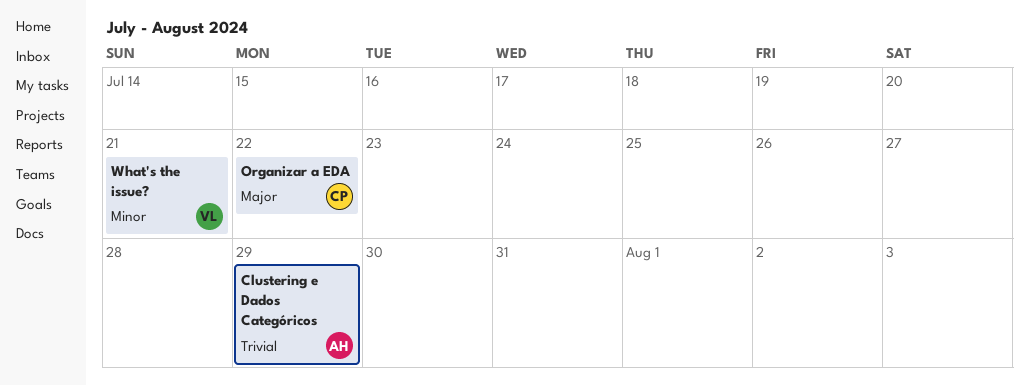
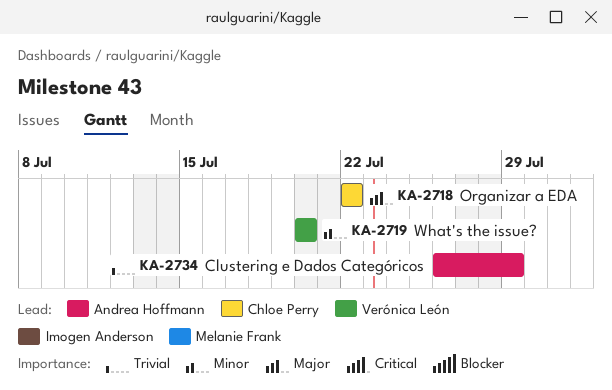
What's the issue?, due: Jul 21 -> Jul 20

